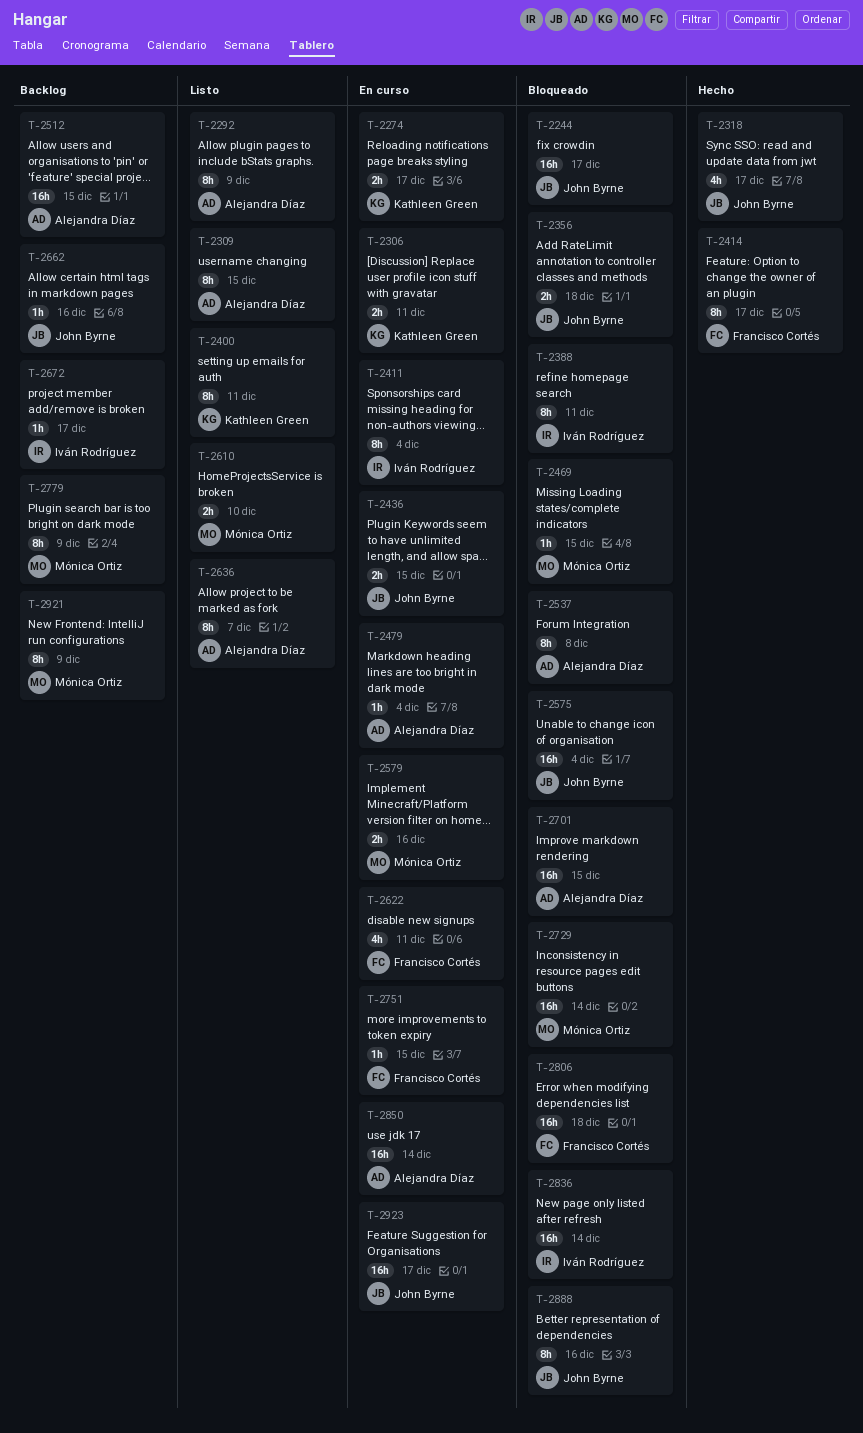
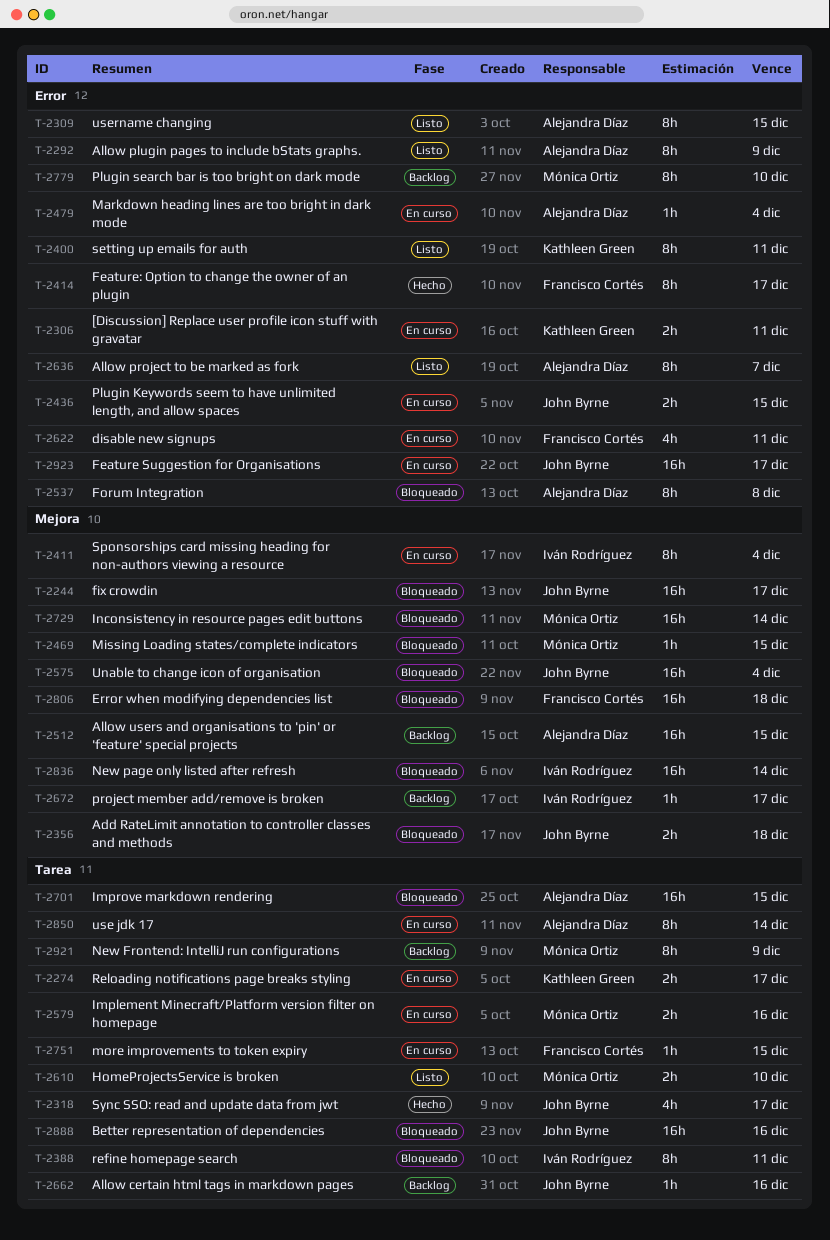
T-2779, due: Dec 9 -> Dec 10
T-2850, estimate: 16h -> 8h
T-2888, estimate: 8h -> 16h

